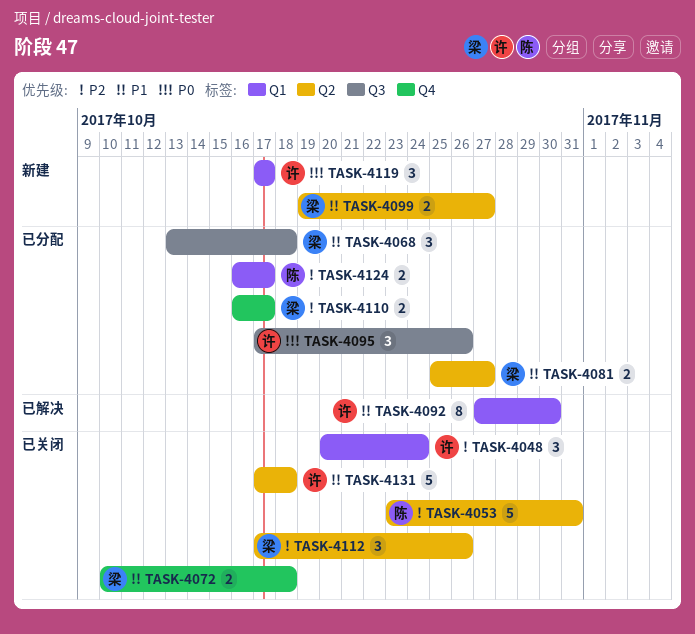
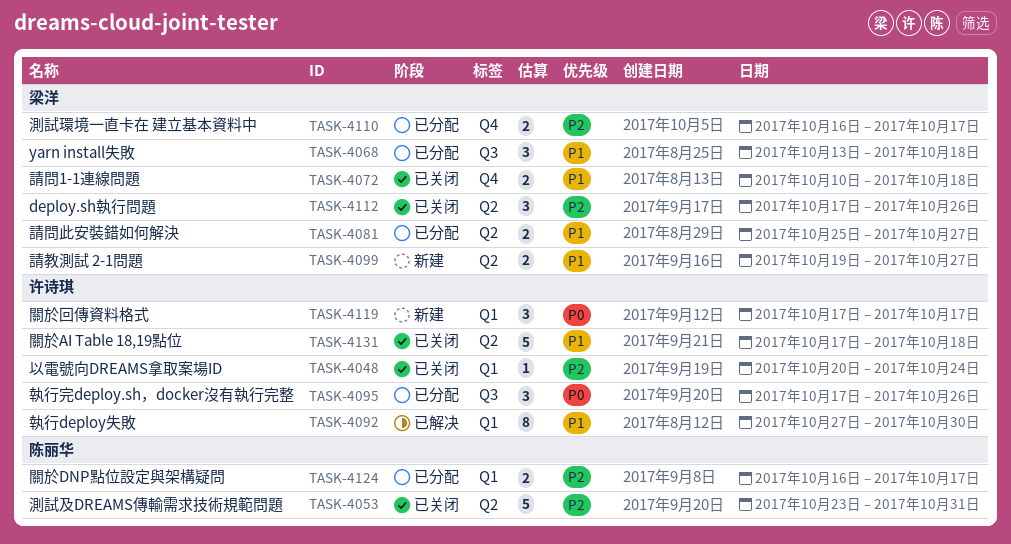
TASK-4048, estimate: 3 -> 1

